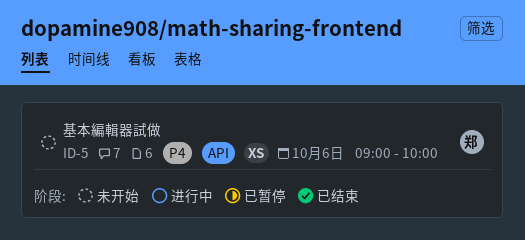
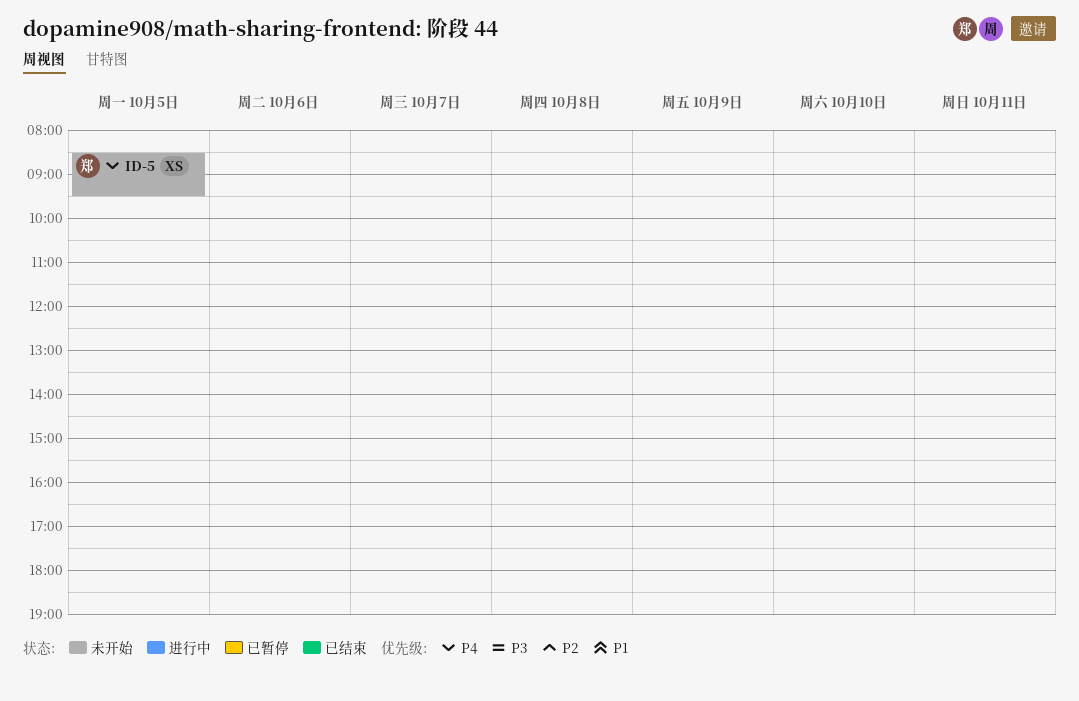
ID-5, day: Oct 6 -> Oct 5
ID-5, begins: 09:00 -> 08:30
ID-5, ends: 10:00 -> 09:30

